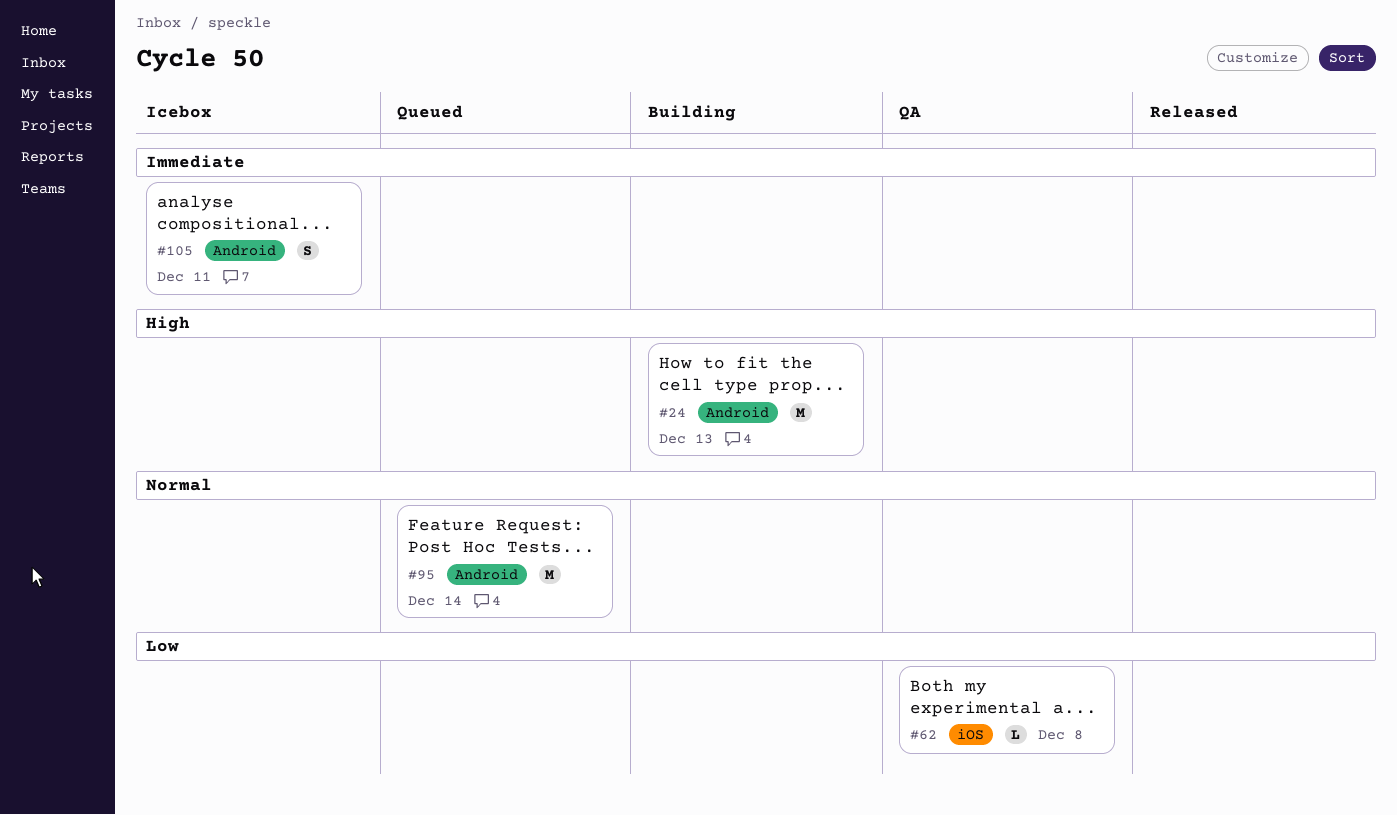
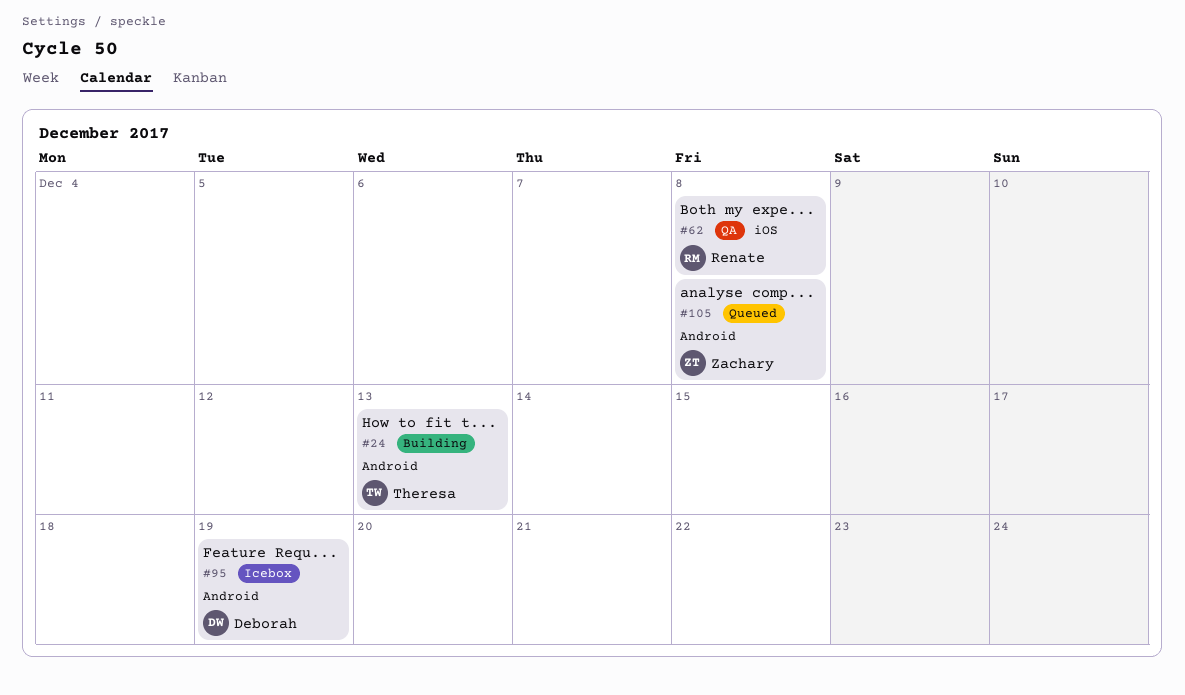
#95, status: Queued -> Icebox
#95, due: Dec 14 -> Dec 19
#105, status: Icebox -> Queued
#105, due: Dec 11 -> Dec 8

